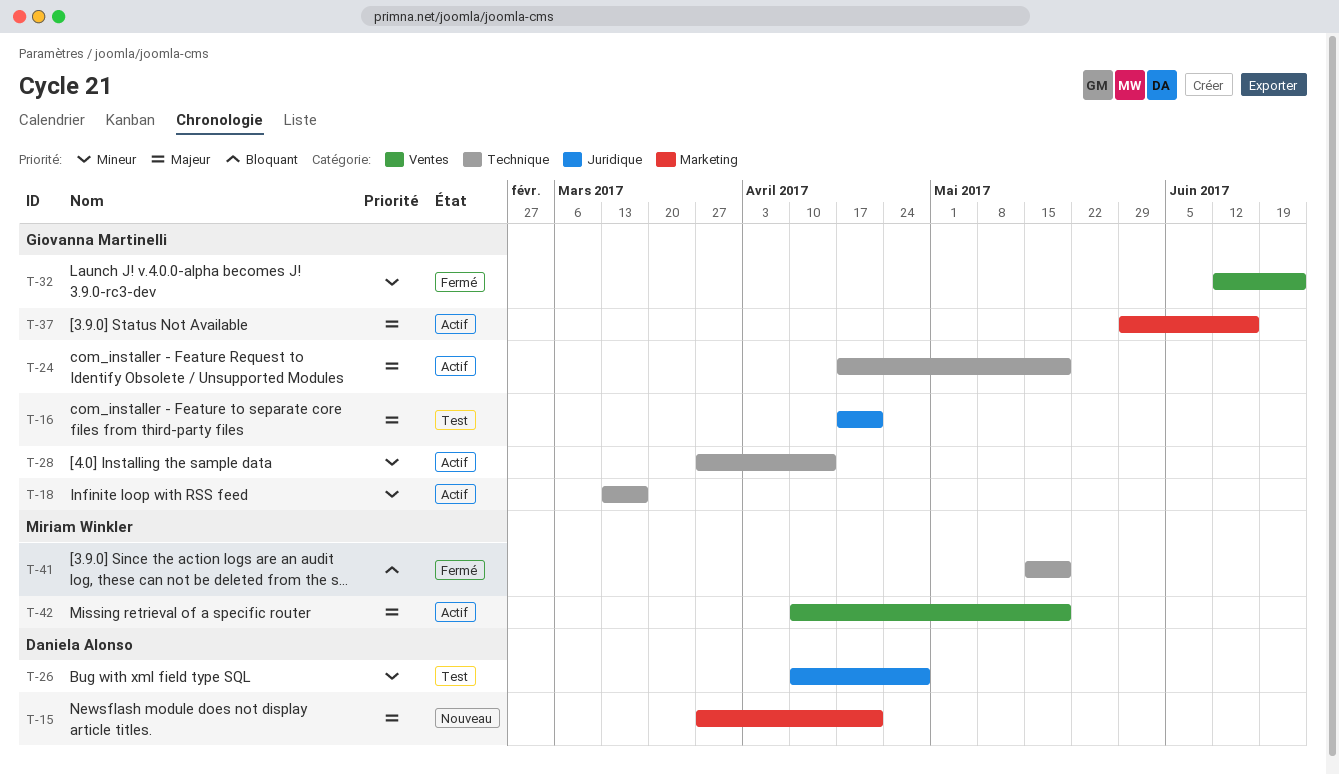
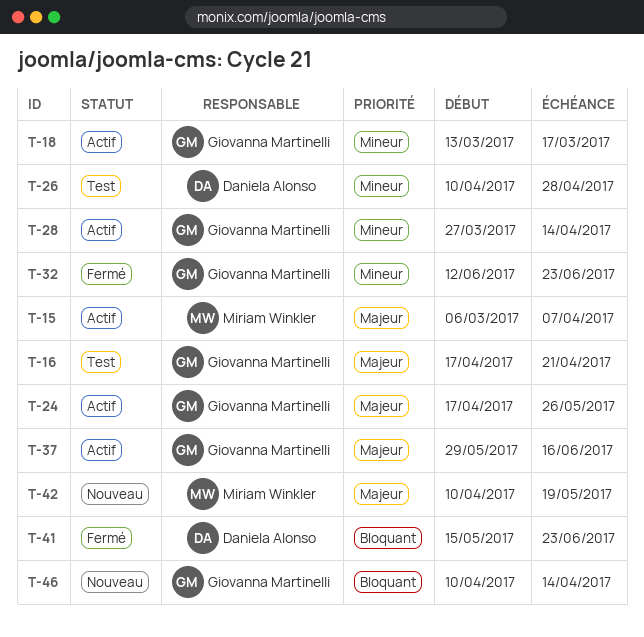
T-15, status: Nouveau -> Actif
T-15, owner: Daniela Alonso -> Miriam Winkler
T-15, start: Mar 27 -> Mar 6
T-15, due: Apr 21 -> Apr 7
T-24, due: May 19 -> May 26
T-41, owner: Miriam Winkler -> Daniela Alonso
T-41, due: May 19 -> Jun 23
T-42, status: Actif -> Nouveau
T-46: none -> present

